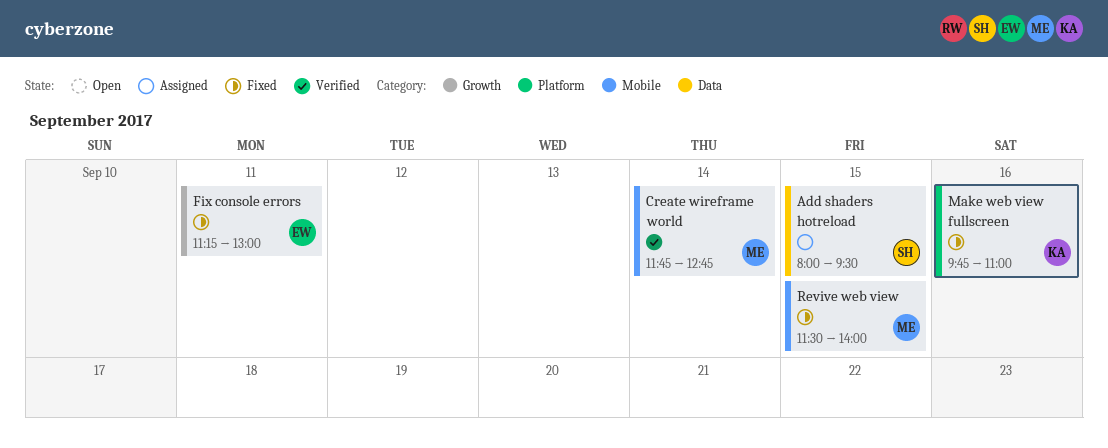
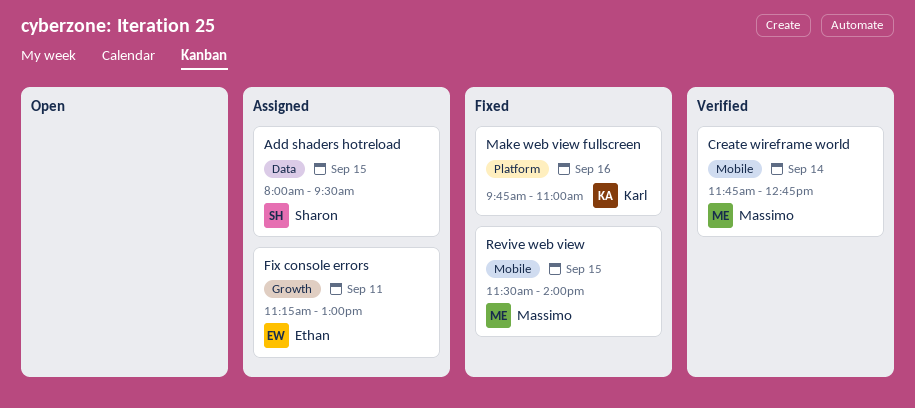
Fix console errors, status: Fixed -> Assigned

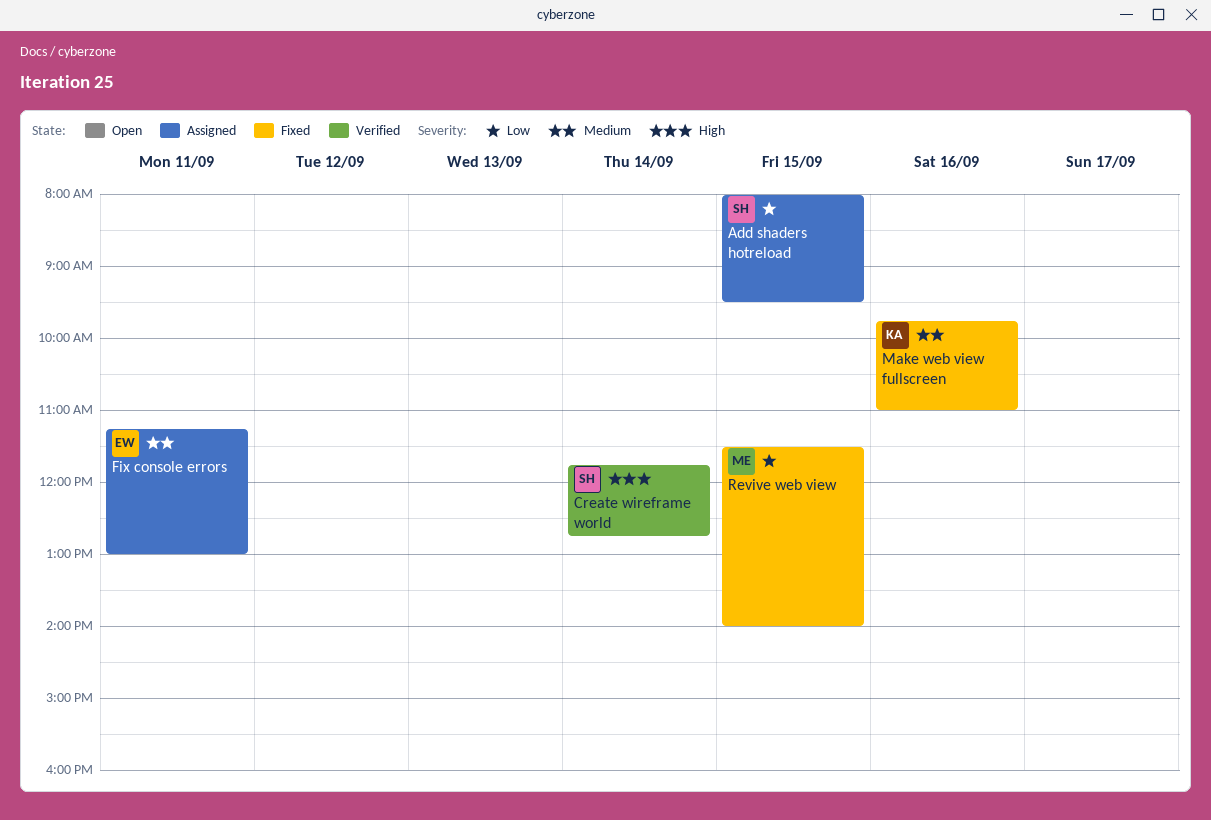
Create wireframe world, owner: Massimo -> Sharon

